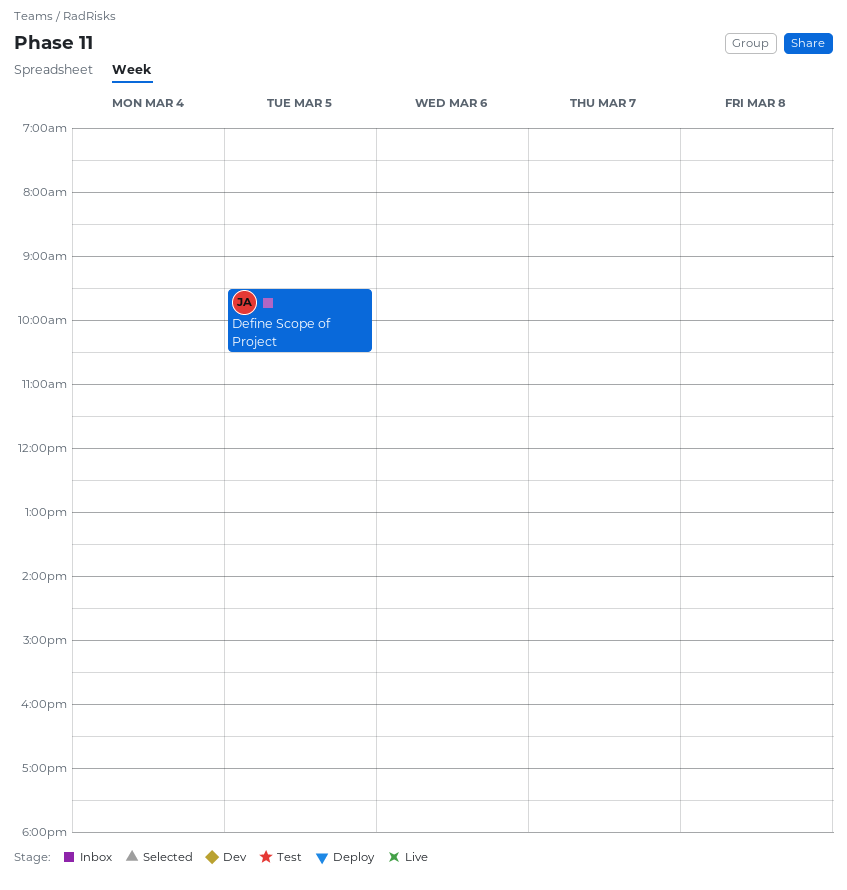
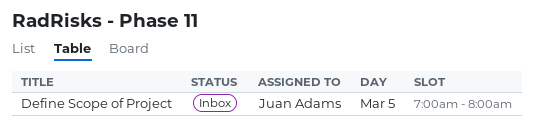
Define Scope of Project, begins: 09:30 -> 07:00
Define Scope of Project, ends: 10:30 -> 08:00

